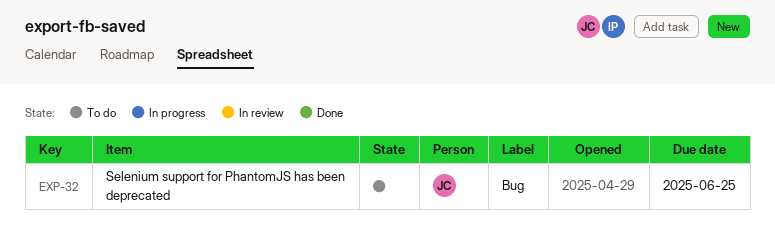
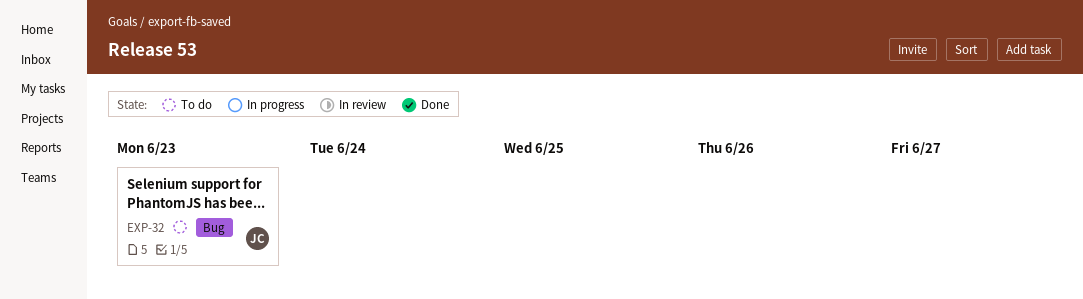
EXP-32, due: Jun 25 -> Jun 23

